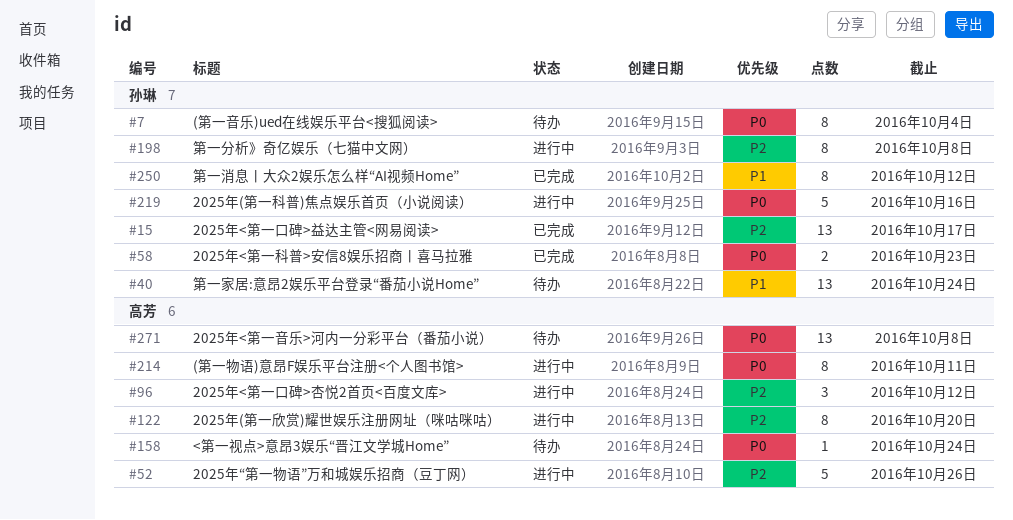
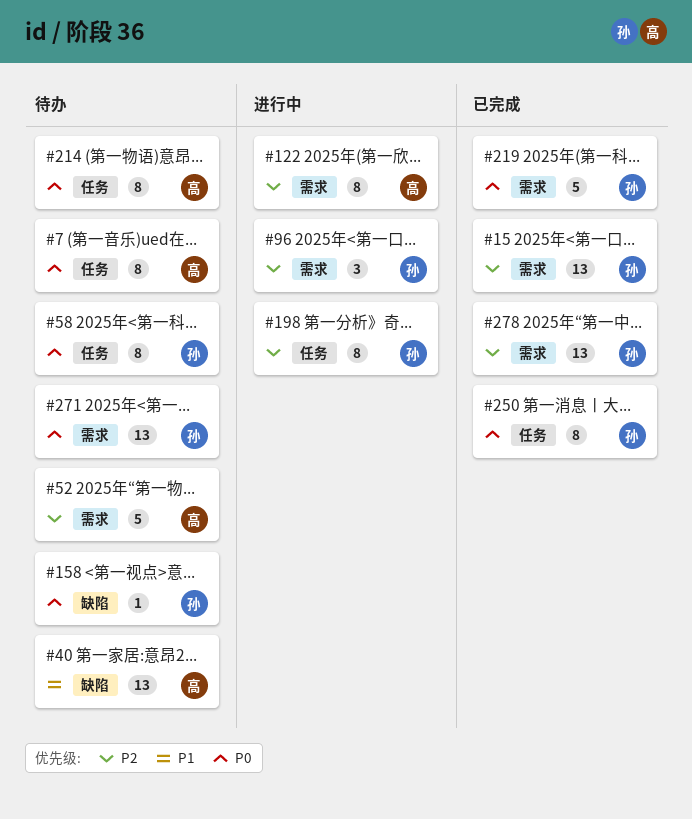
#7, owner: 孙琳 -> 高芳
#40, owner: 孙琳 -> 高芳
#52, status: 进行中 -> 待办
#58, status: 已完成 -> 待办
#58, estimate: 2 -> 8
#96, owner: 高芳 -> 孙琳
#158, owner: 高芳 -> 孙琳
#214, status: 进行中 -> 待办
#219, status: 进行中 -> 已完成
#250, priority: P1 -> P0
#271, owner: 高芳 -> 孙琳
#278: none -> present

